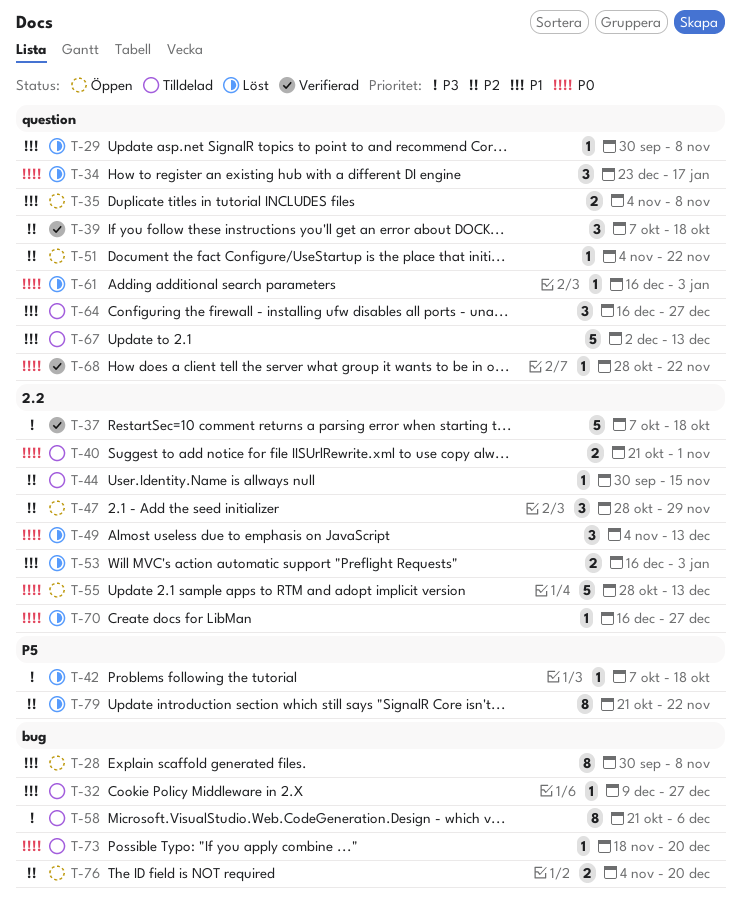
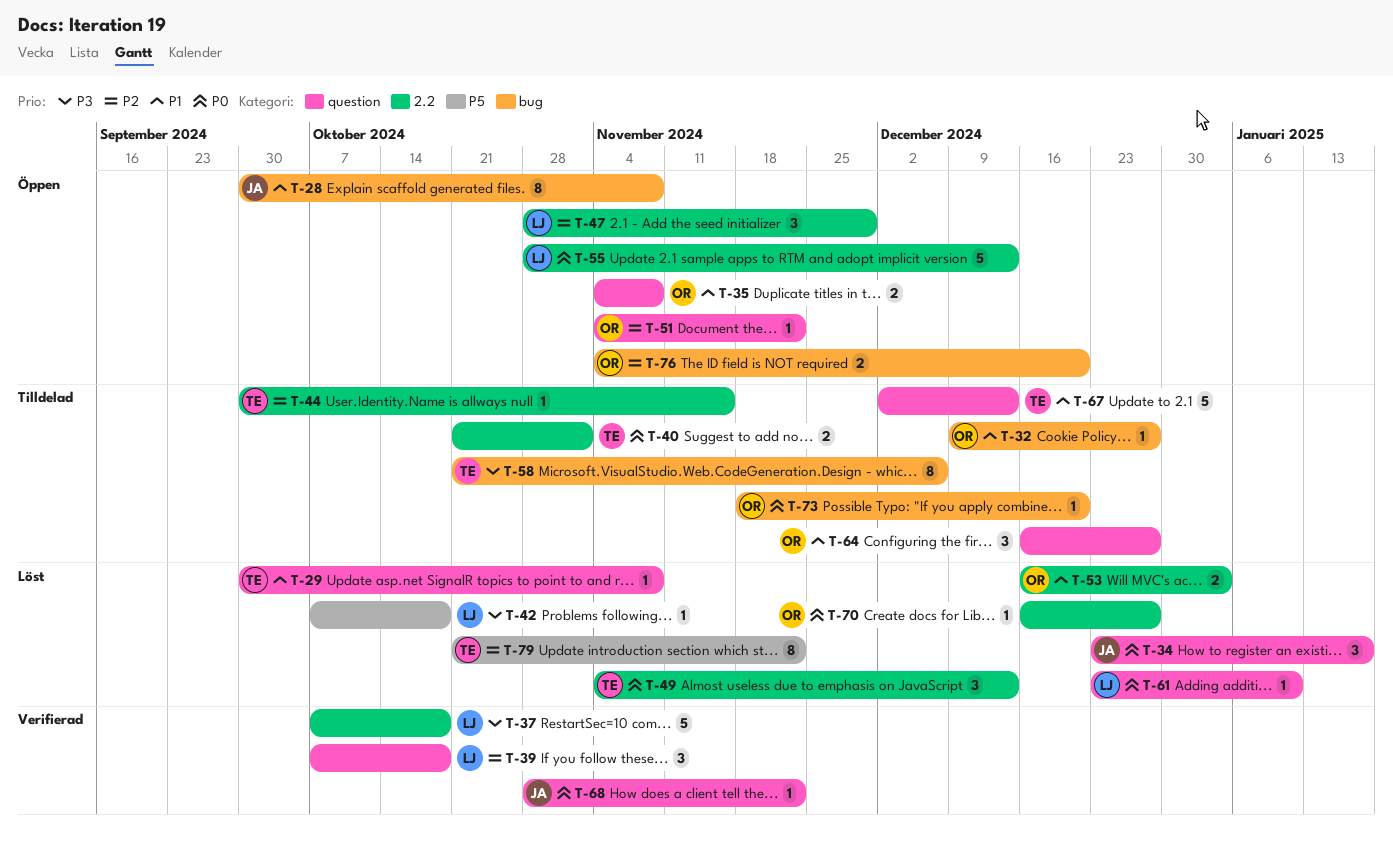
T-61, start: Dec 16 -> Dec 23
T-61, due: Jan 3 -> Jan 10

